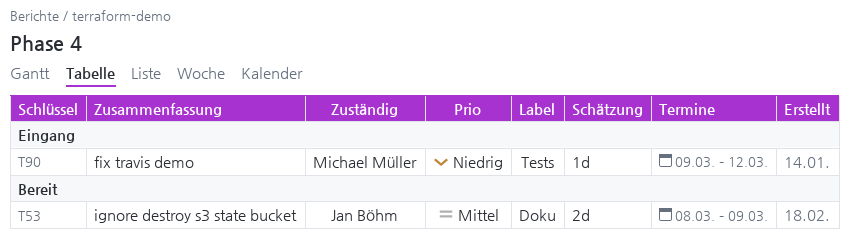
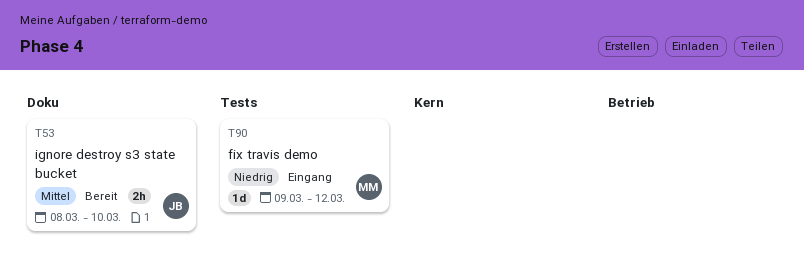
T53, estimate: 2d -> 2h
T53, due: Mar 9 -> Mar 10

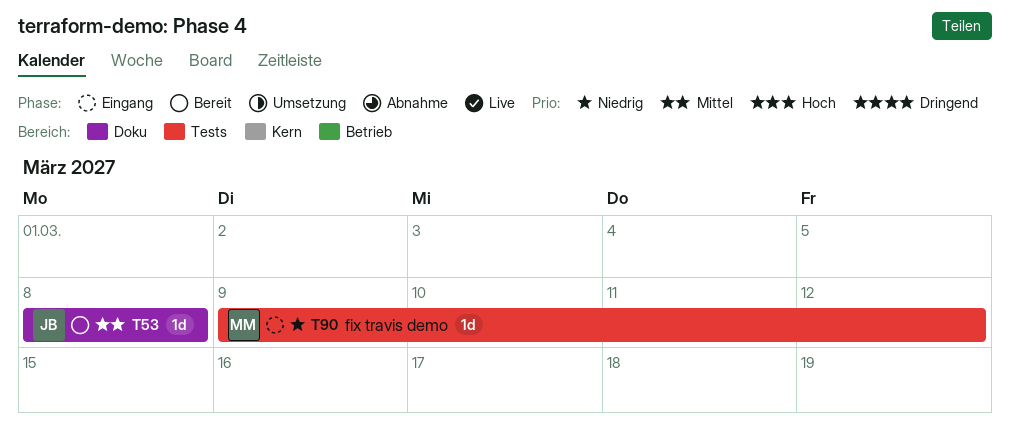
T53, estimate: 2h -> 1d
T53, due: Mar 10 -> Mar 8

